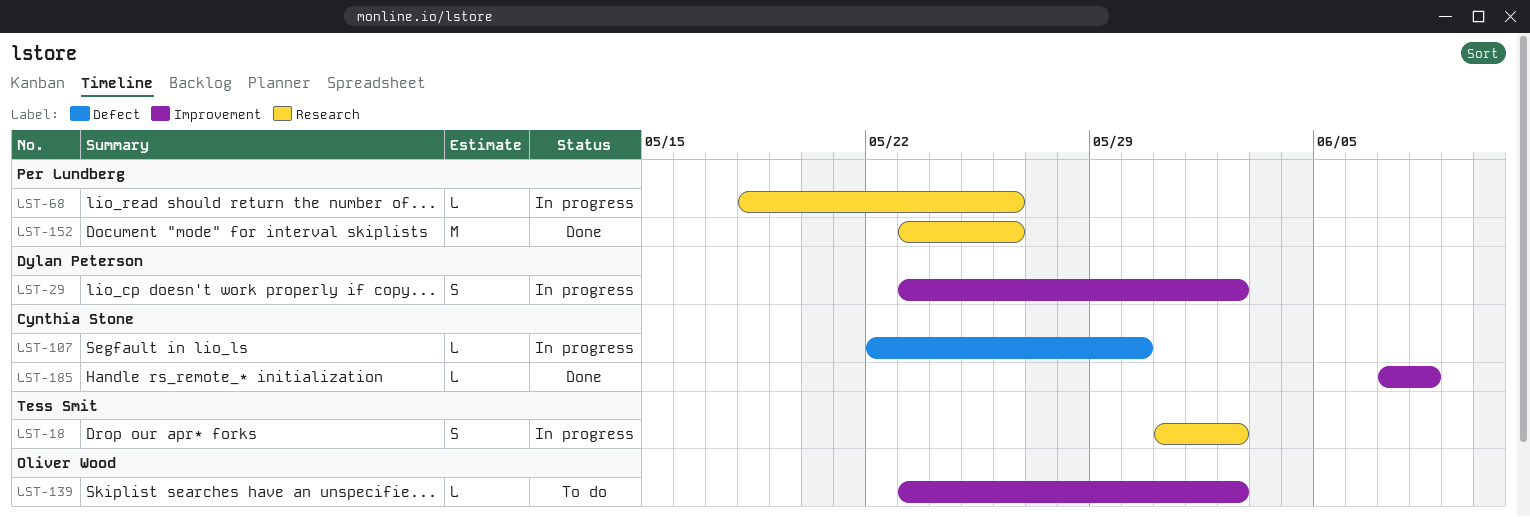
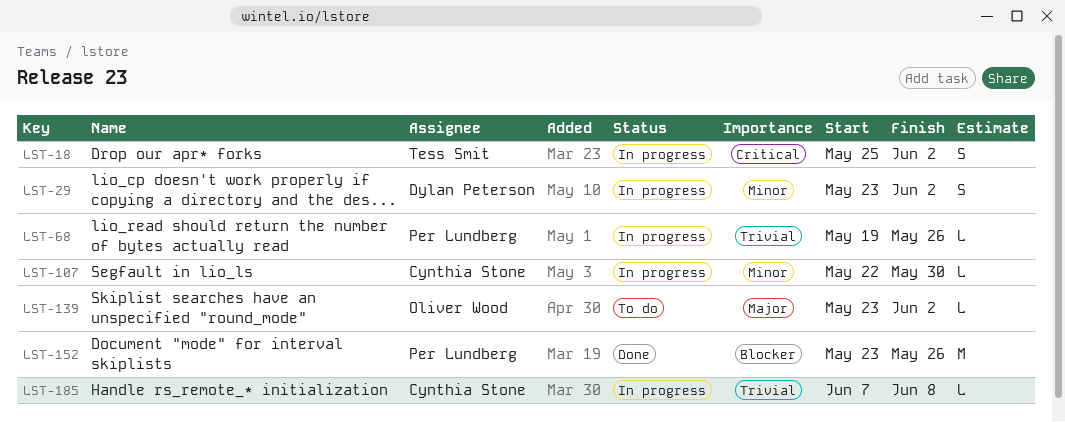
LST-18, start: May 31 -> May 25
LST-68, start: May 18 -> May 19
LST-185, status: Done -> In progress

